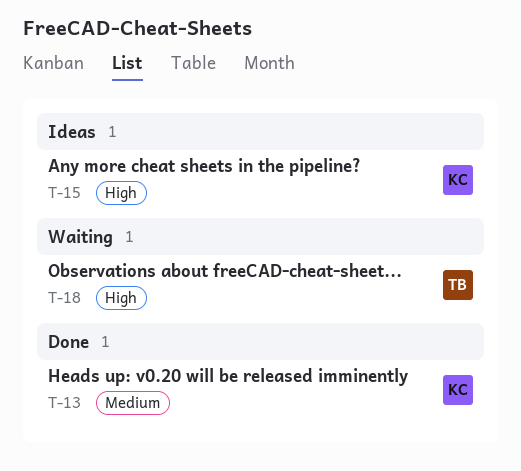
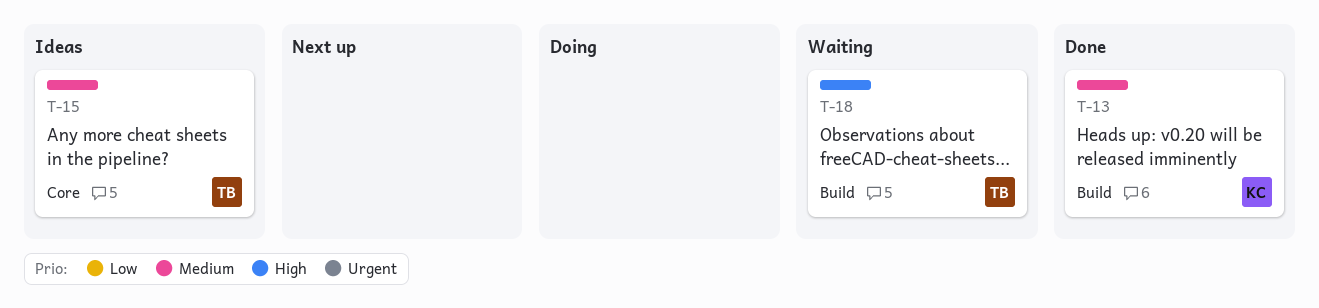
T-15, owner: KC -> TB
T-15, priority: High -> Medium

